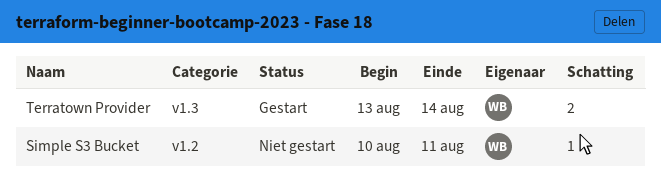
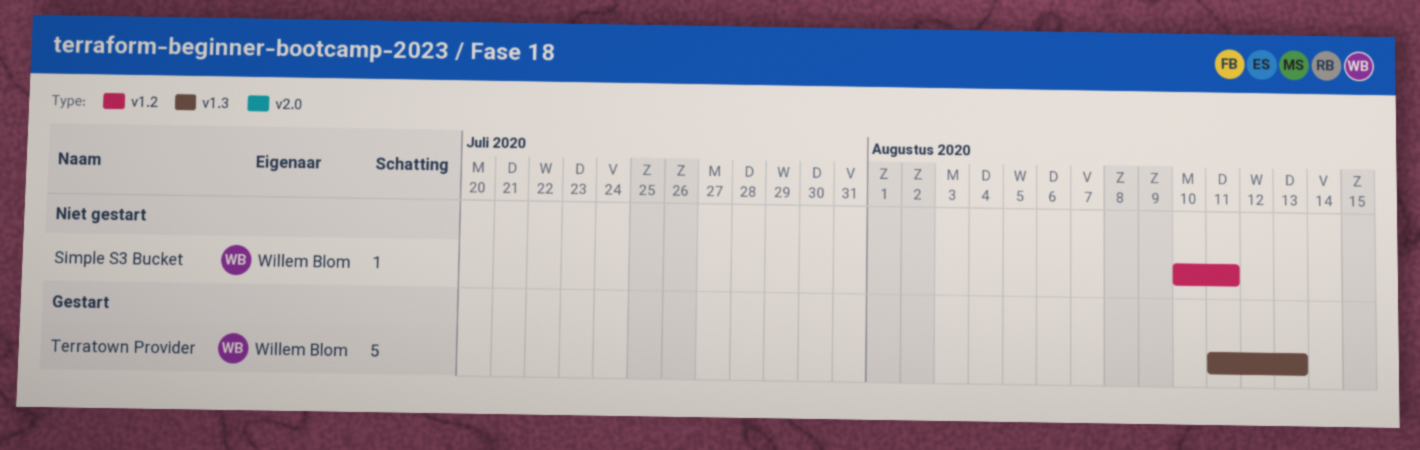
Terratown Provider, estimate: 2 -> 5
Terratown Provider, start: Aug 13 -> Aug 11
Terratown Provider, due: Aug 14 -> Aug 13

